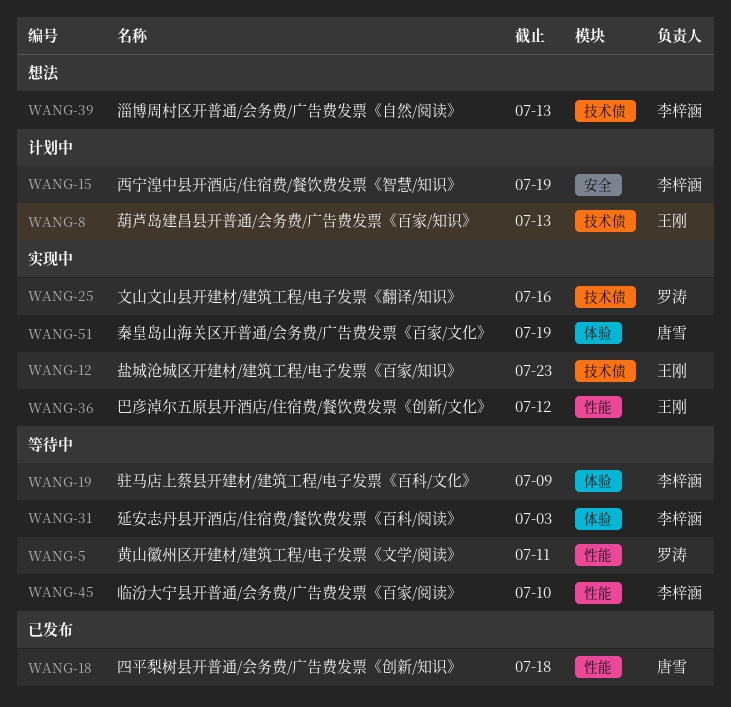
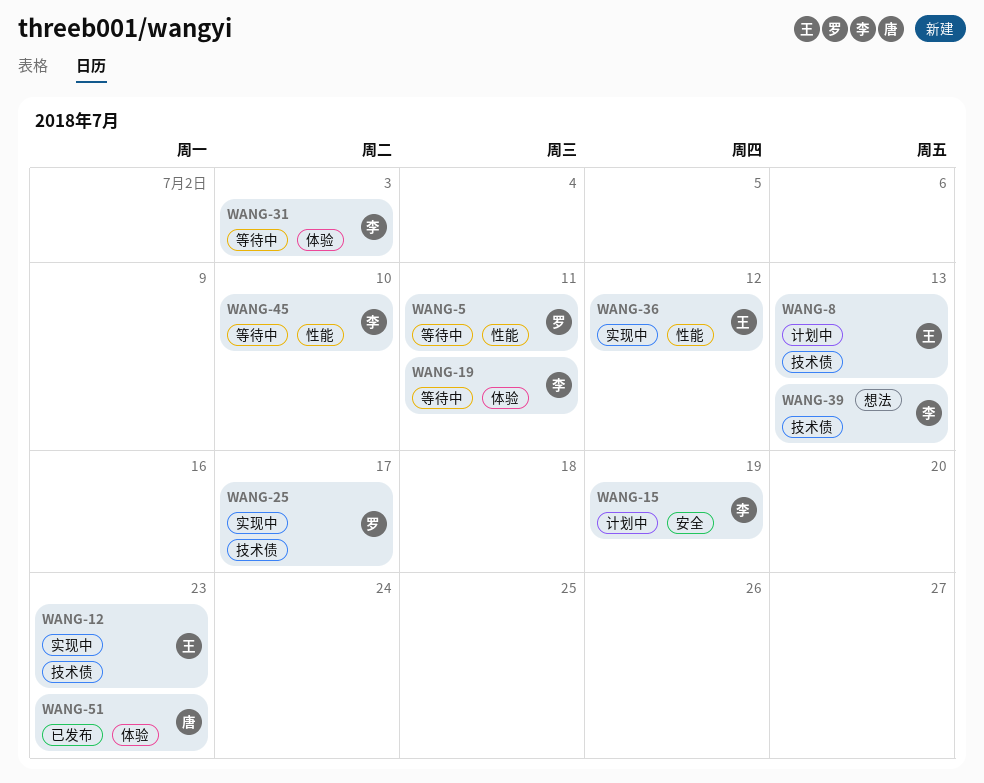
WANG-18: present -> none
WANG-19, due: Jul 9 -> Jul 11
WANG-25, due: Jul 16 -> Jul 17
WANG-51, status: 实现中 -> 已发布
WANG-51, due: Jul 19 -> Jul 23

